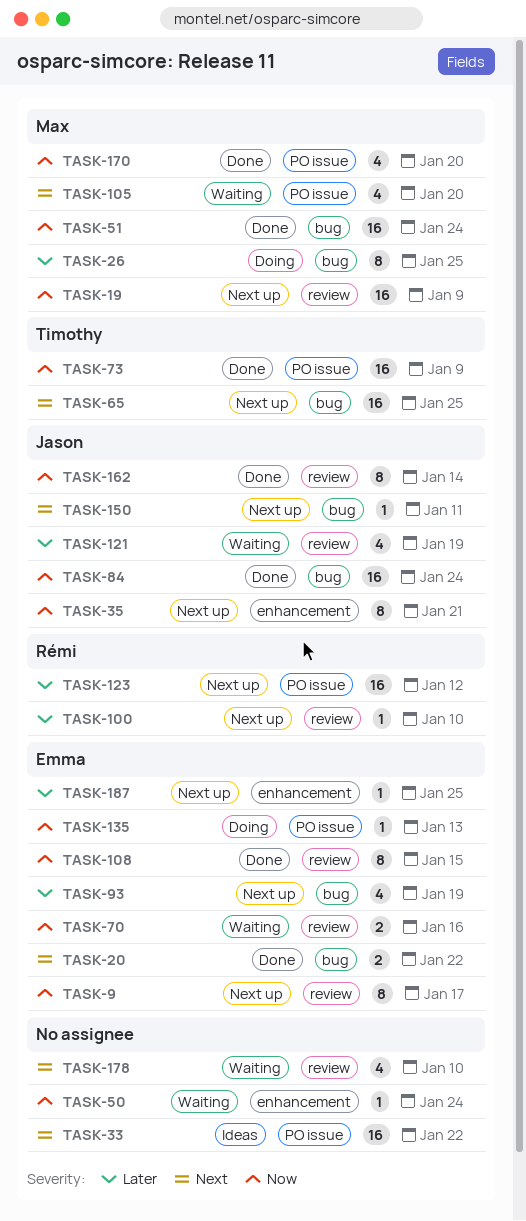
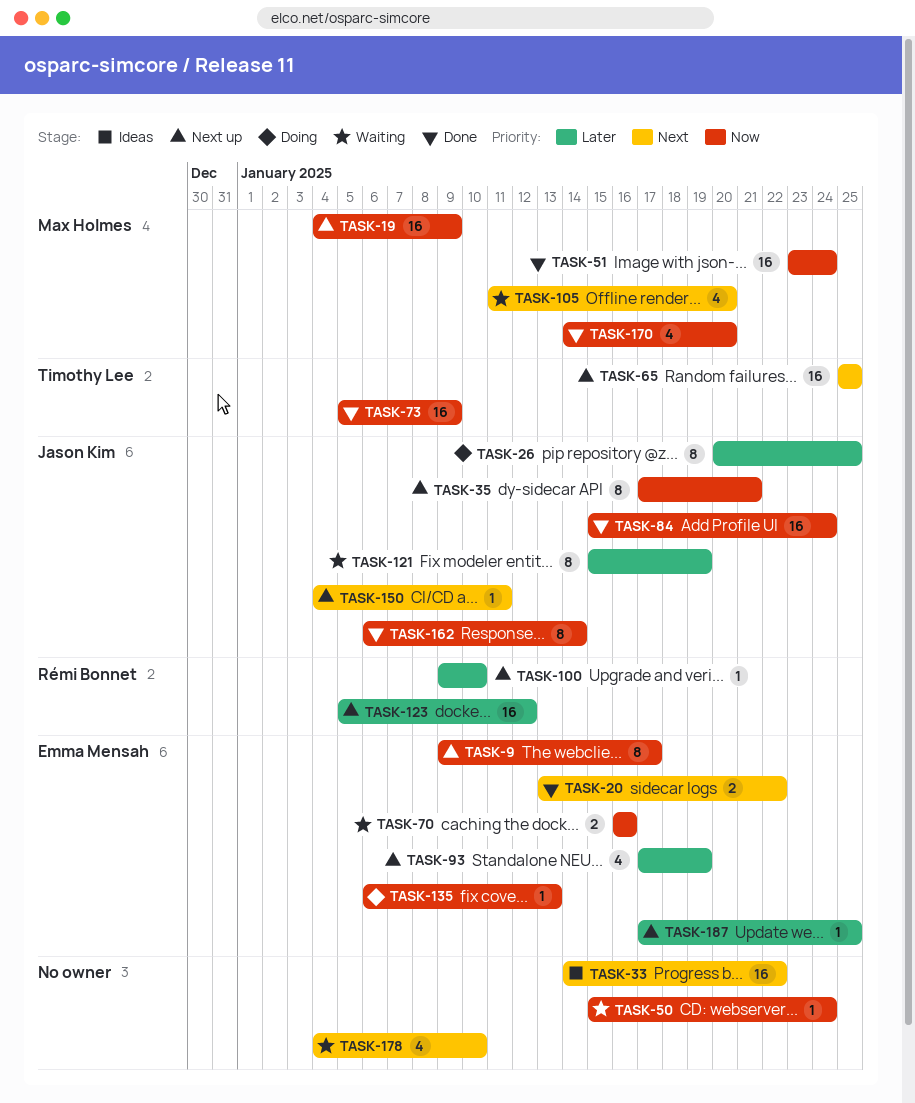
TASK-26, owner: Max Holmes -> Jason Kim
TASK-108: present -> none
TASK-121, estimate: 4 -> 8

